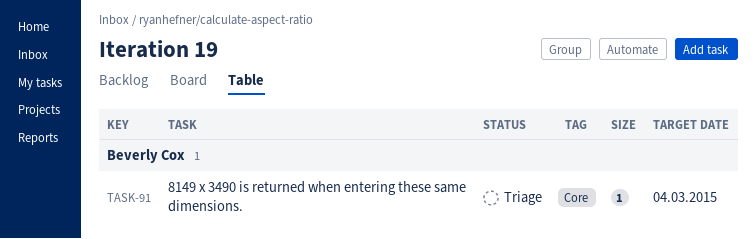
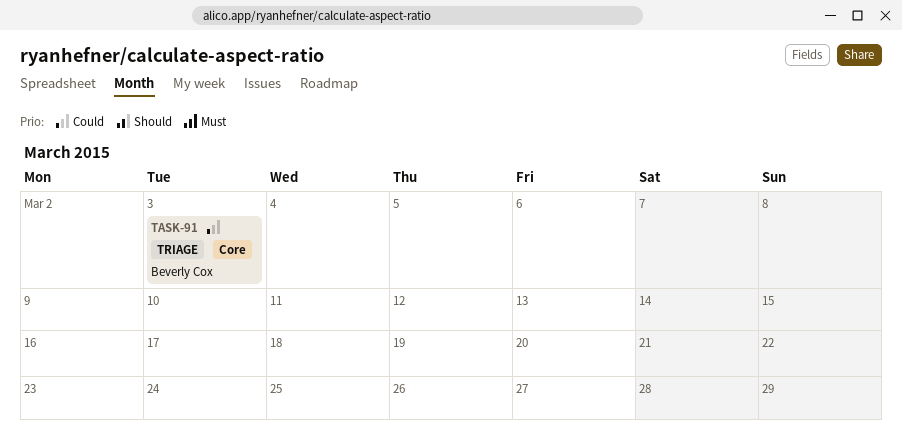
TASK-91, due: Mar 4 -> Mar 3

